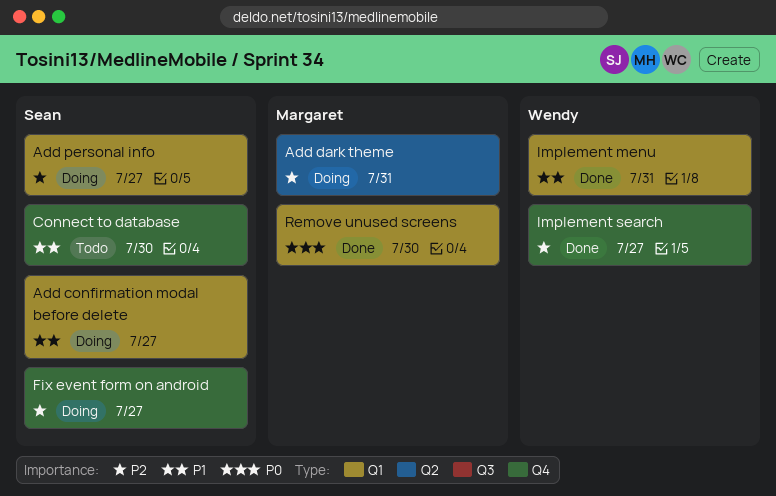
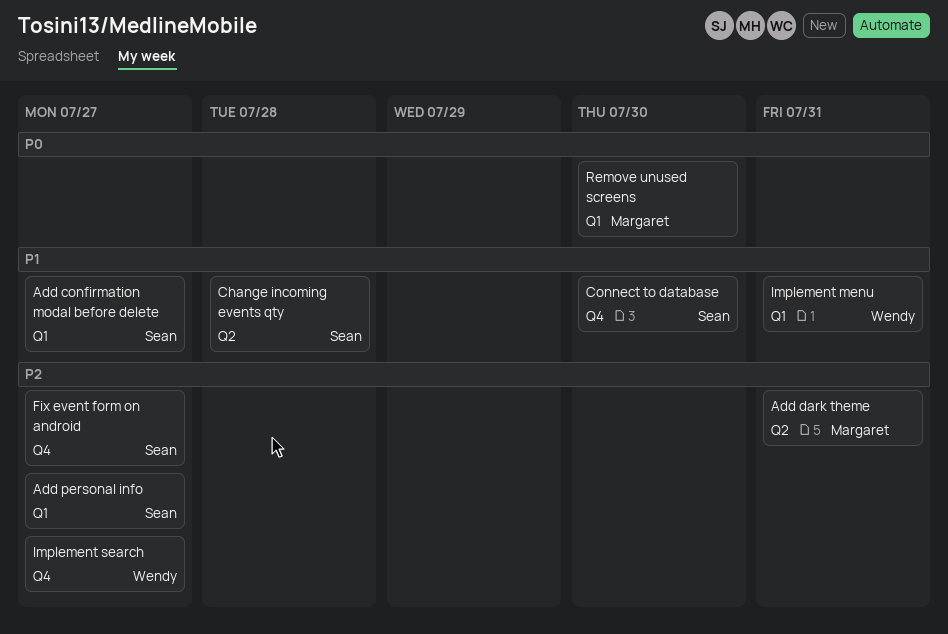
Change incoming events qty: none -> present

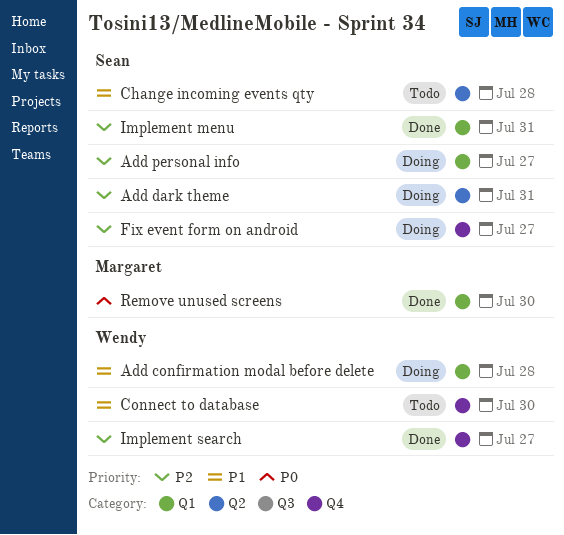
Add confirmation modal before delete, owner: Sean -> Wendy
Add confirmation modal before delete, due: Jul 27 -> Jul 28
Add dark theme, owner: Margaret -> Sean
Connect to database, owner: Sean -> Wendy
Implement menu, owner: Wendy -> Sean
Implement menu, priority: P1 -> P2

